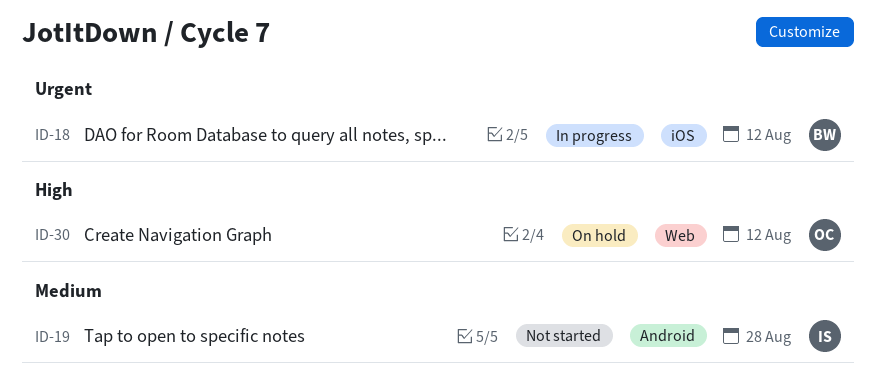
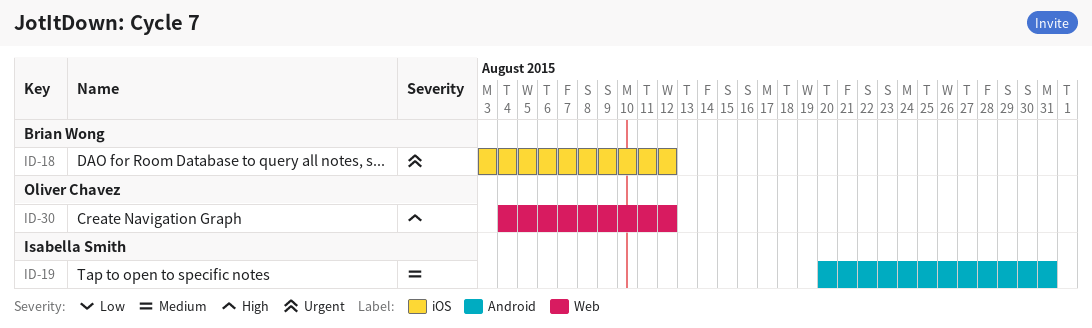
ID-19, due: Aug 28 -> Aug 31

